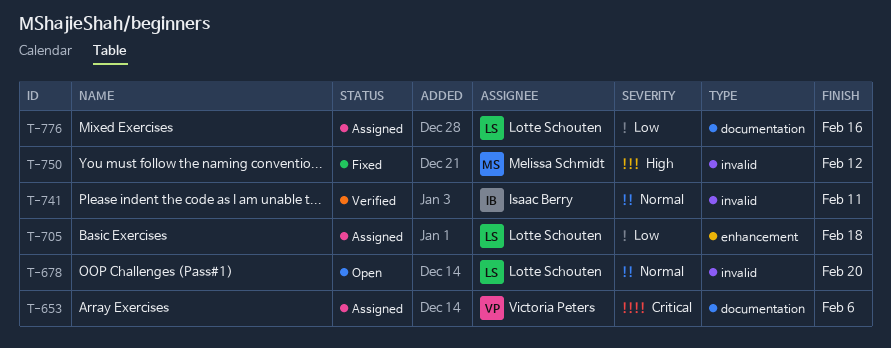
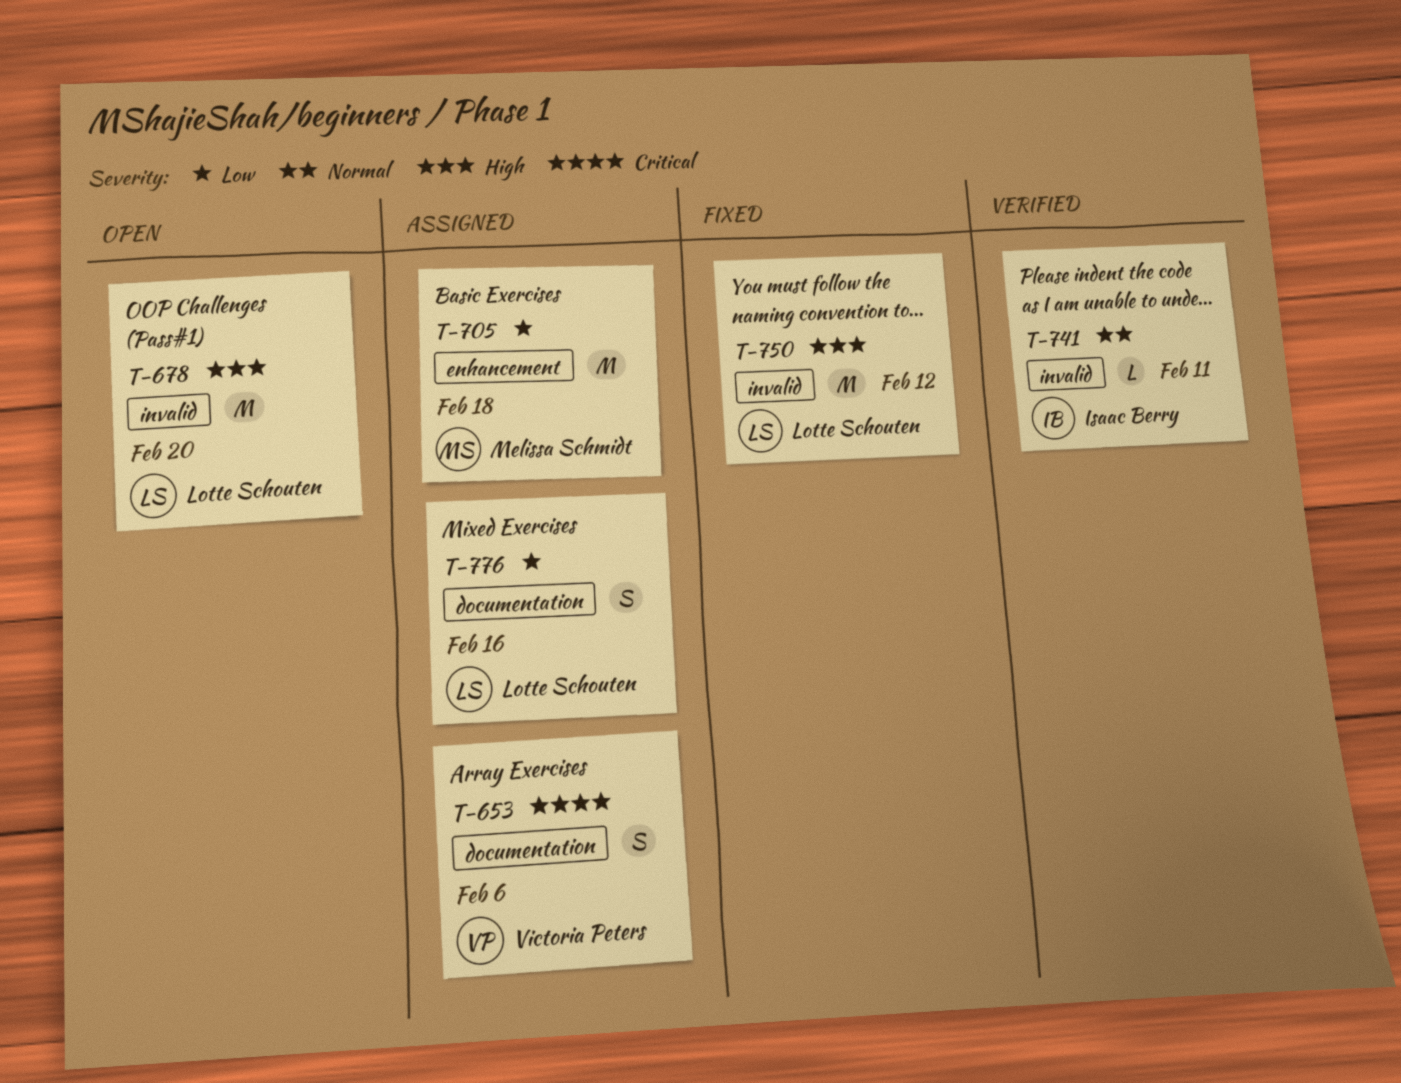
T-678, priority: Normal -> High
T-705, owner: Lotte Schouten -> Melissa Schmidt
T-750, owner: Melissa Schmidt -> Lotte Schouten

